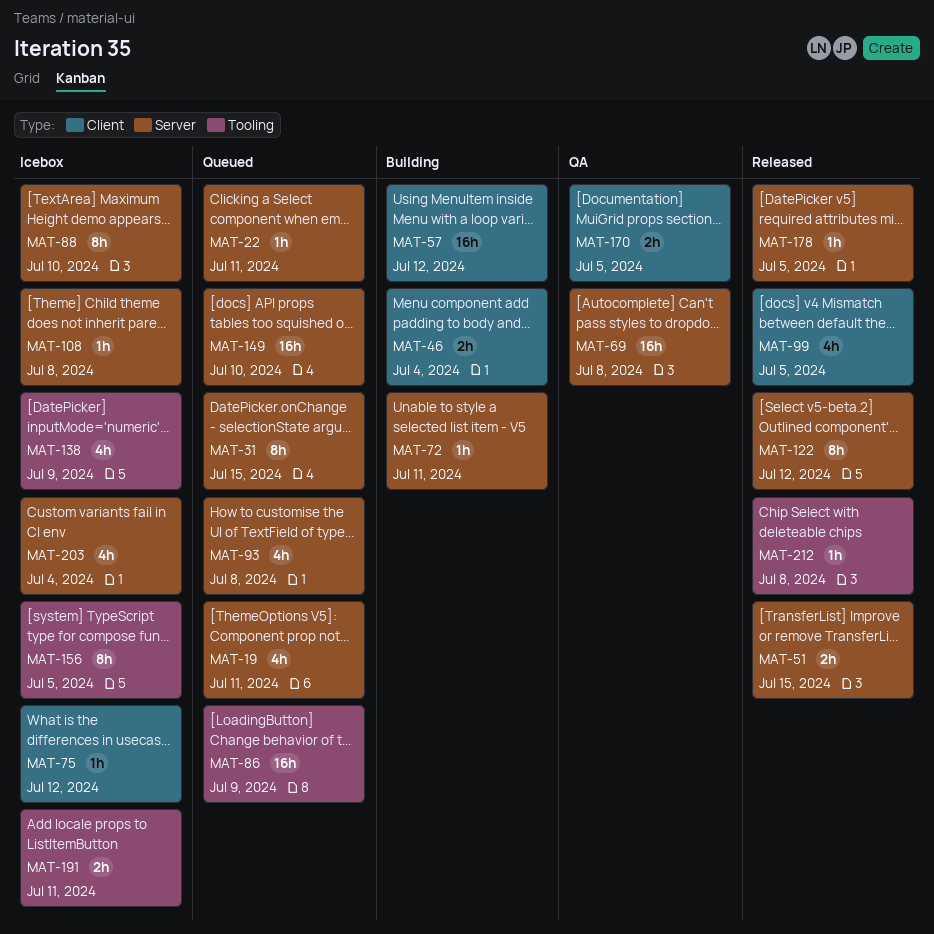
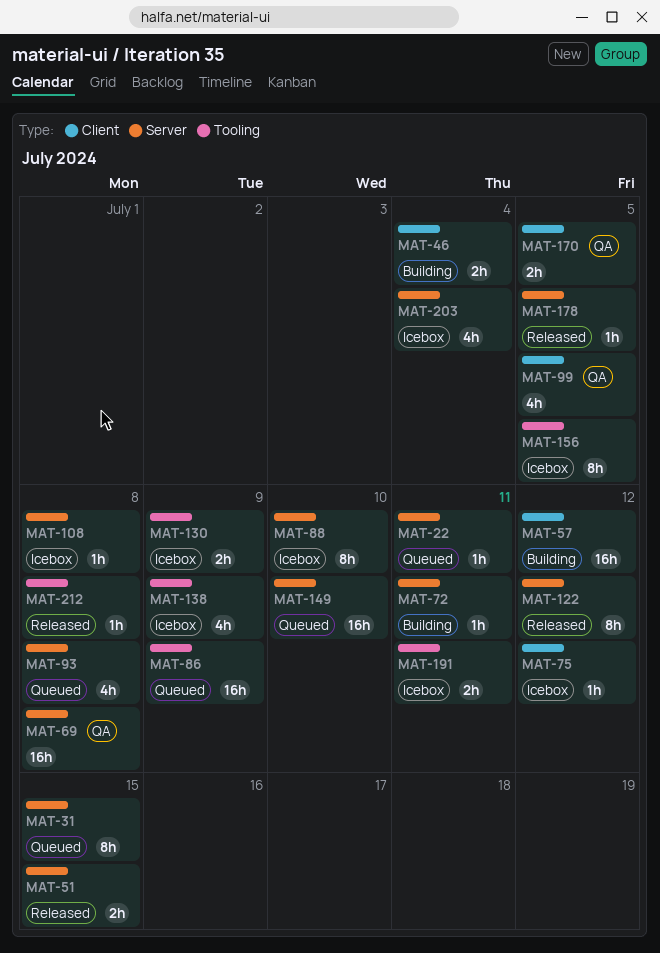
MAT-19: present -> none
MAT-99, status: Released -> QA
MAT-130: none -> present

